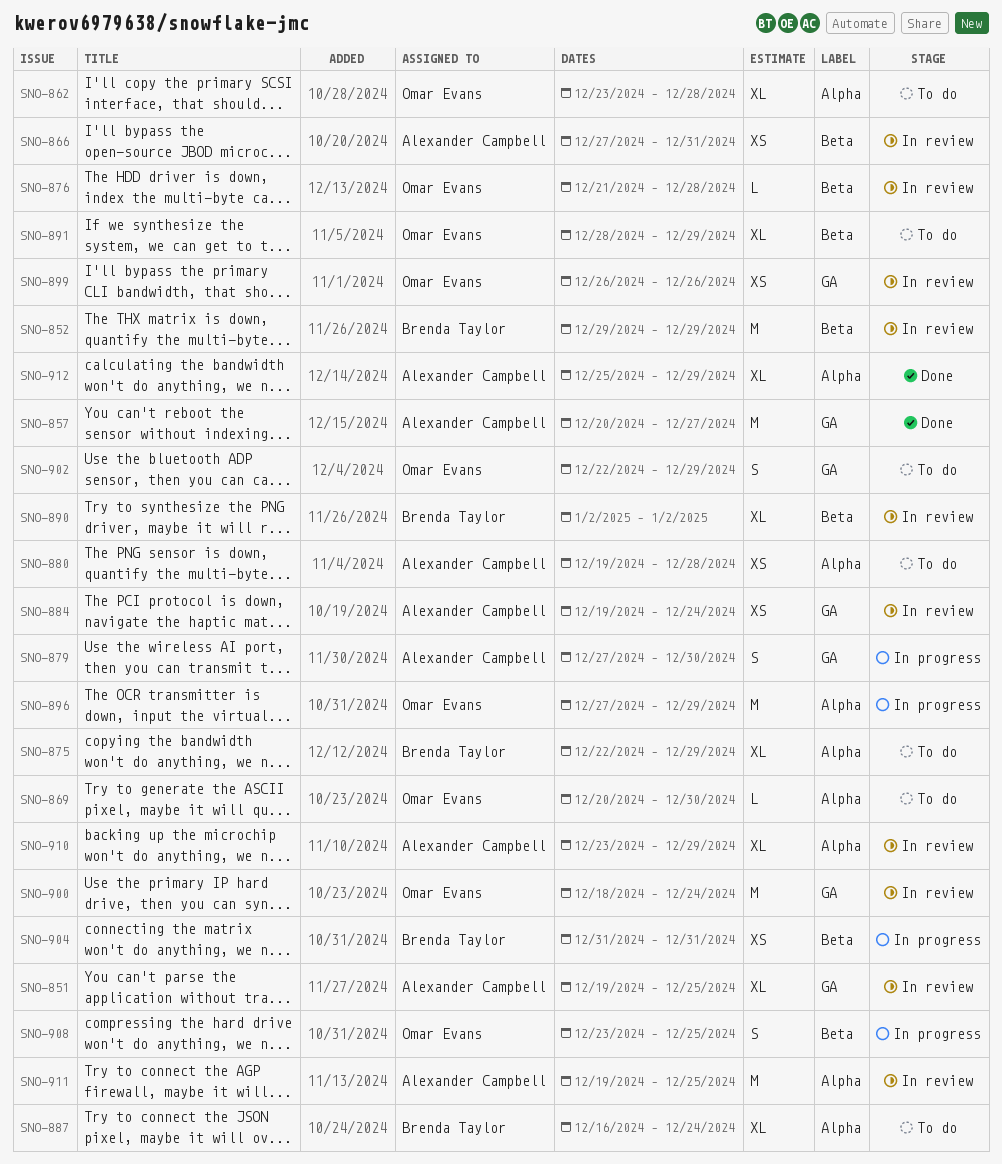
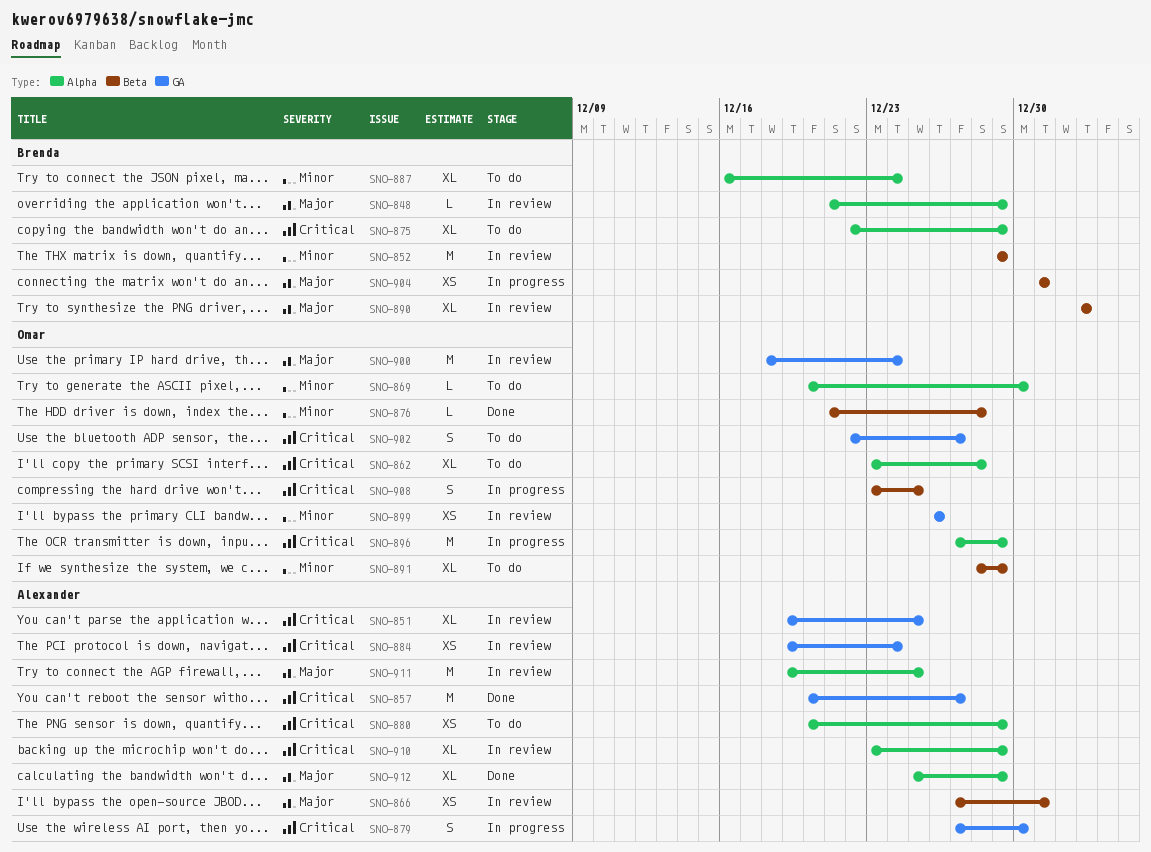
SNO-848: none -> present
SNO-876, status: In review -> Done
SNO-880, start: Dec 19 -> Dec 20
SNO-880, due: Dec 28 -> Dec 29
SNO-902, due: Dec 29 -> Dec 27

